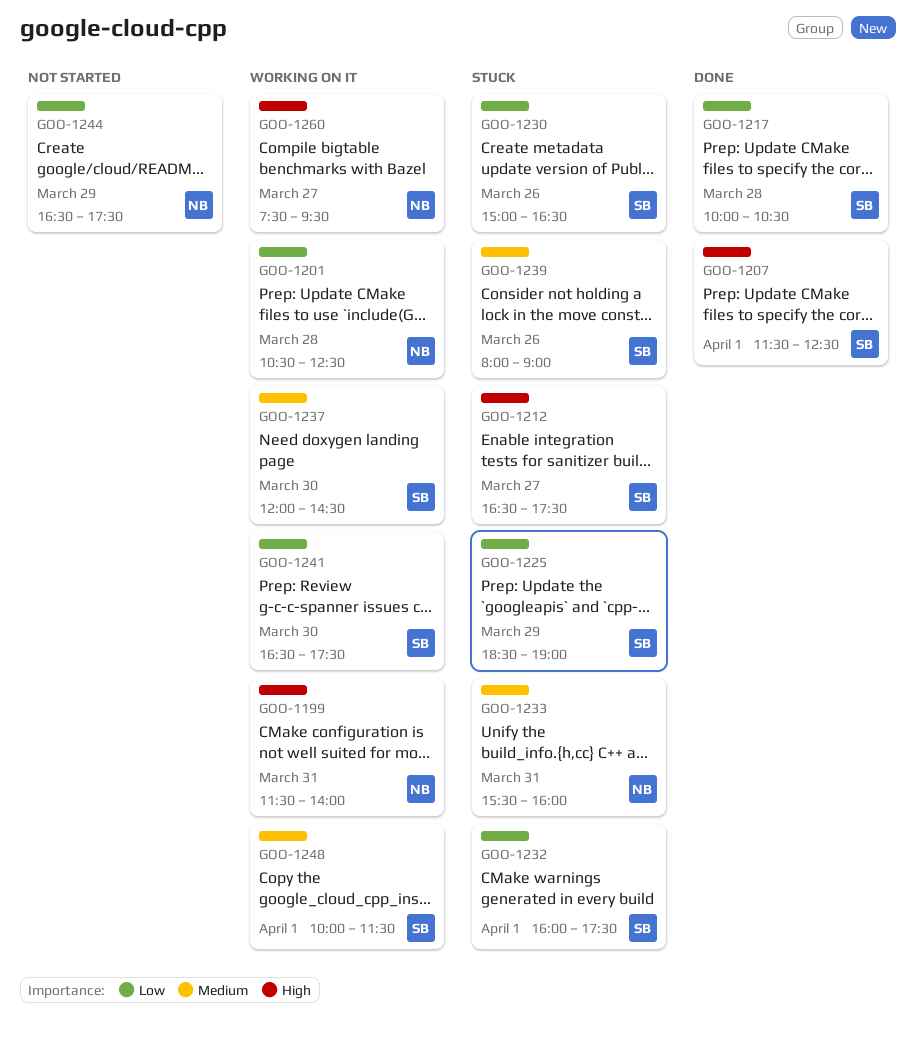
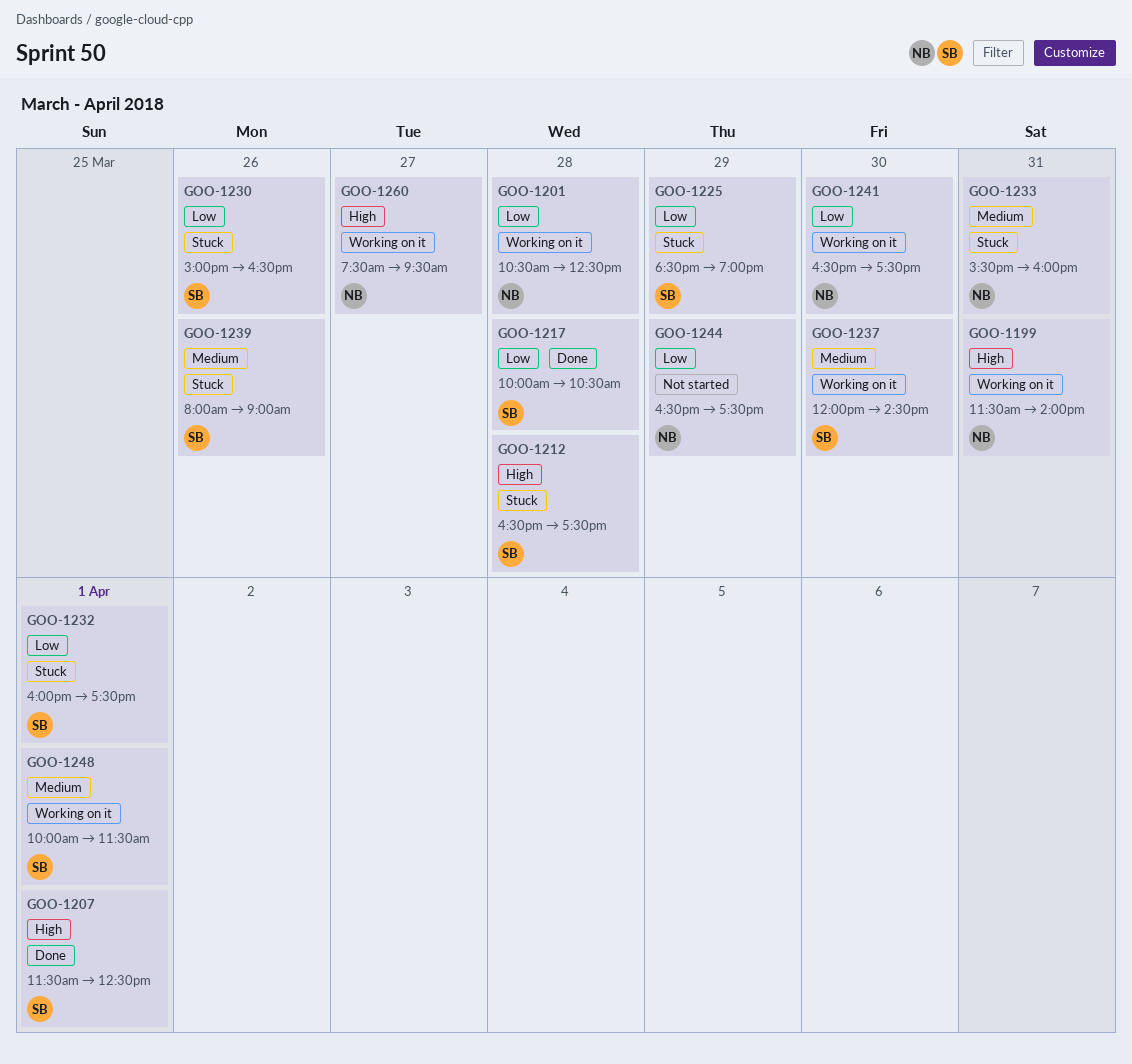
GOO-1212, day: Mar 27 -> Mar 28
GOO-1241, owner: SB -> NB

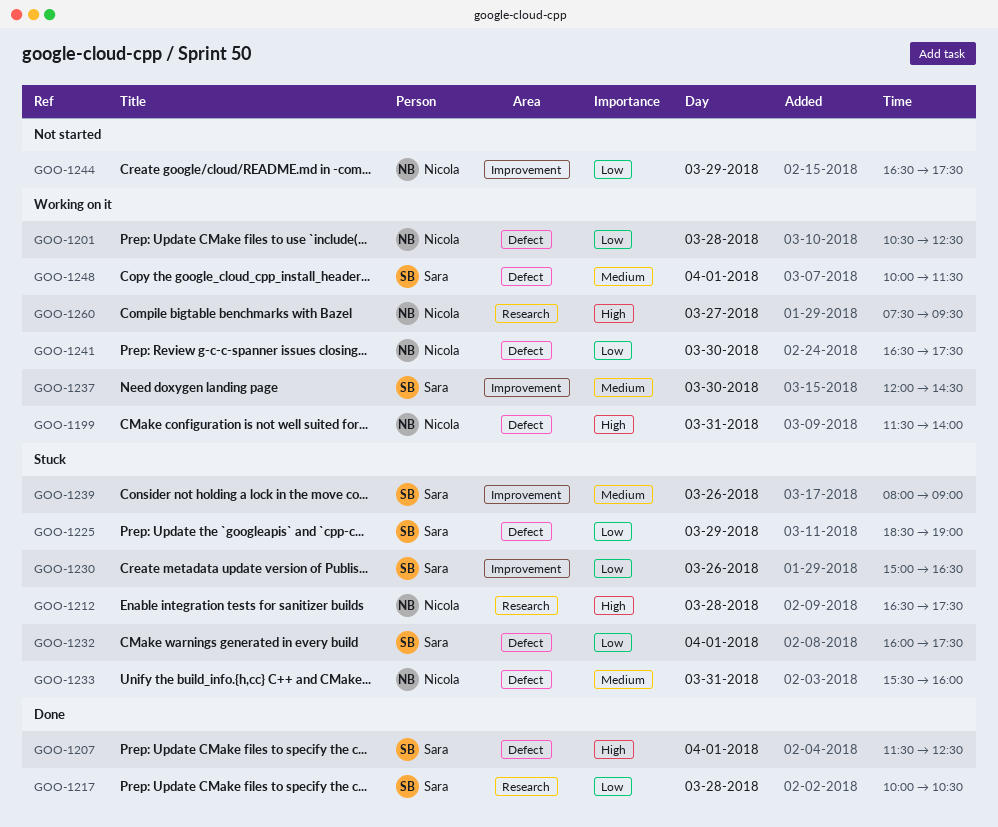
GOO-1212, owner: Sara -> Nicola

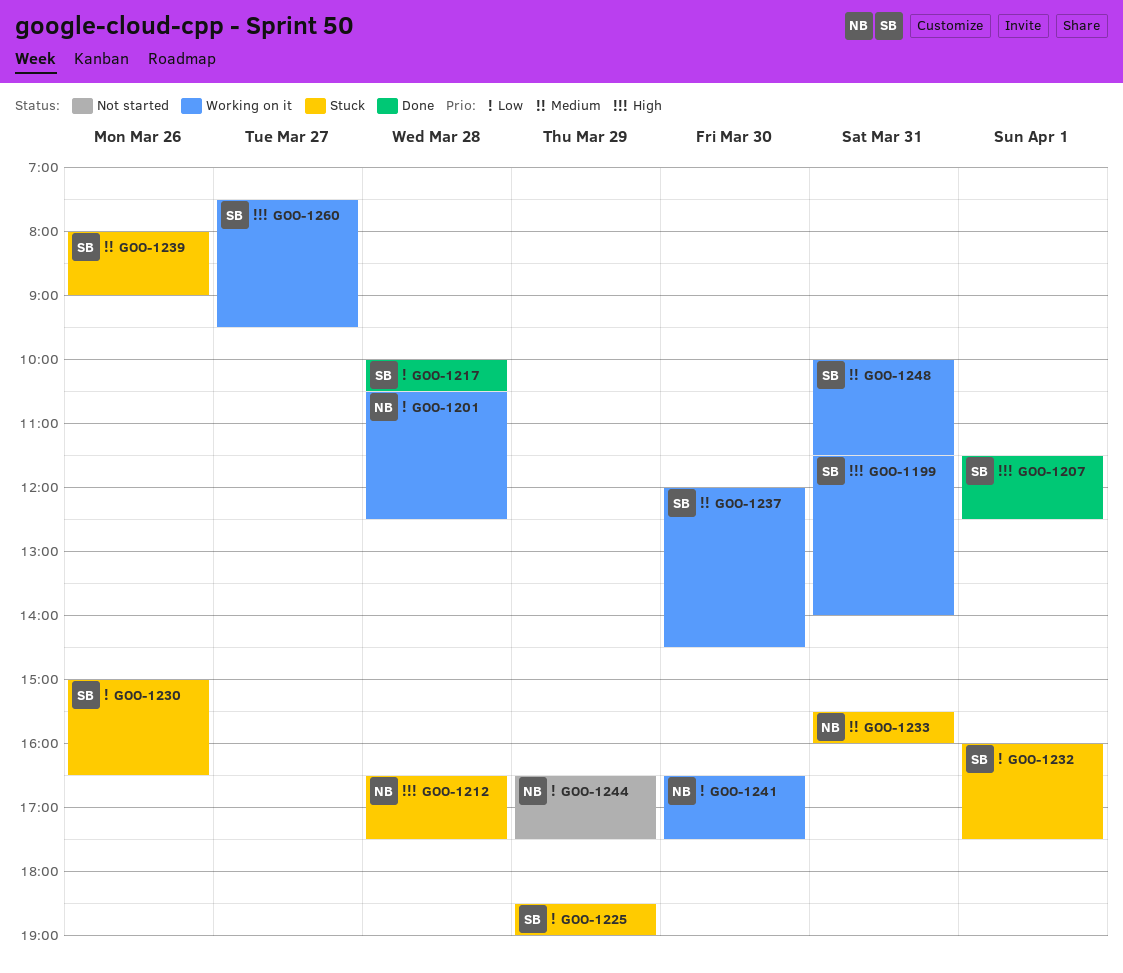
GOO-1199, owner: Nicola -> Sara
GOO-1248, day: Apr 1 -> Mar 31
GOO-1260, owner: Nicola -> Sara

